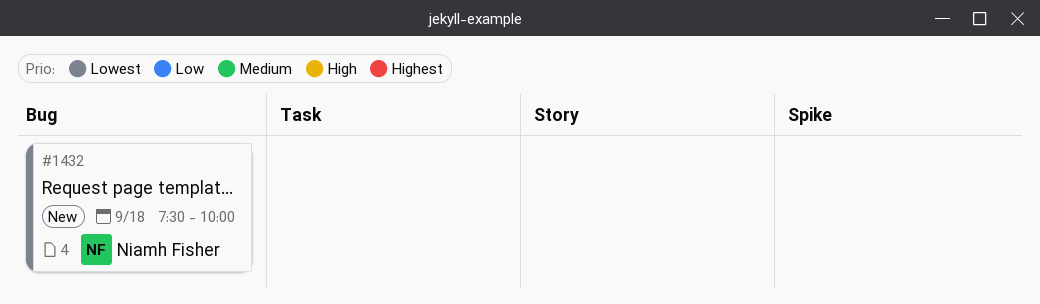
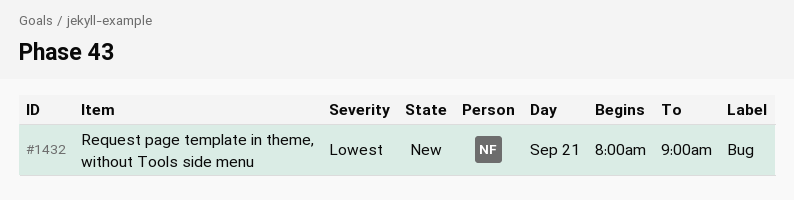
#1432, day: Sep 18 -> Sep 21
#1432, begins: 07:30 -> 08:00
#1432, ends: 10:00 -> 09:00

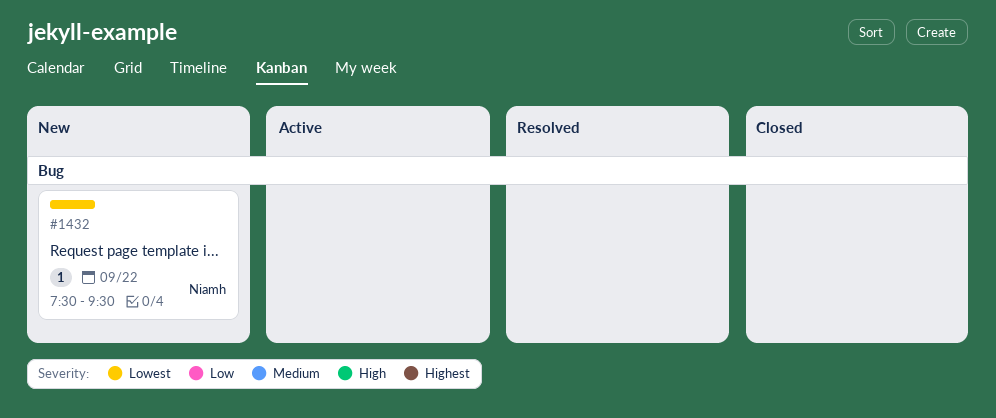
#1432, day: Sep 21 -> Sep 22
#1432, begins: 08:00 -> 07:30
#1432, ends: 09:00 -> 09:30

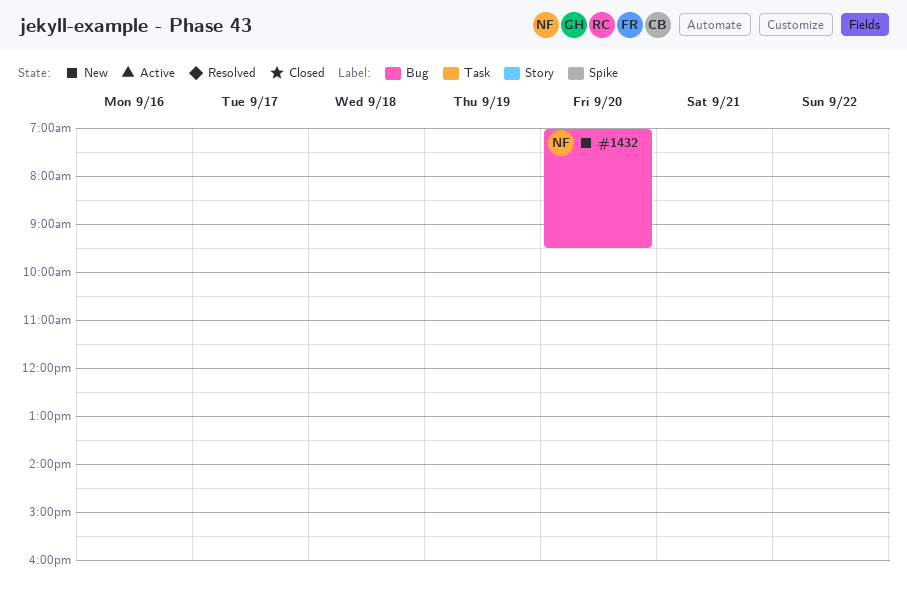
#1432, day: Sep 22 -> Sep 20
#1432, begins: 07:30 -> 07:00

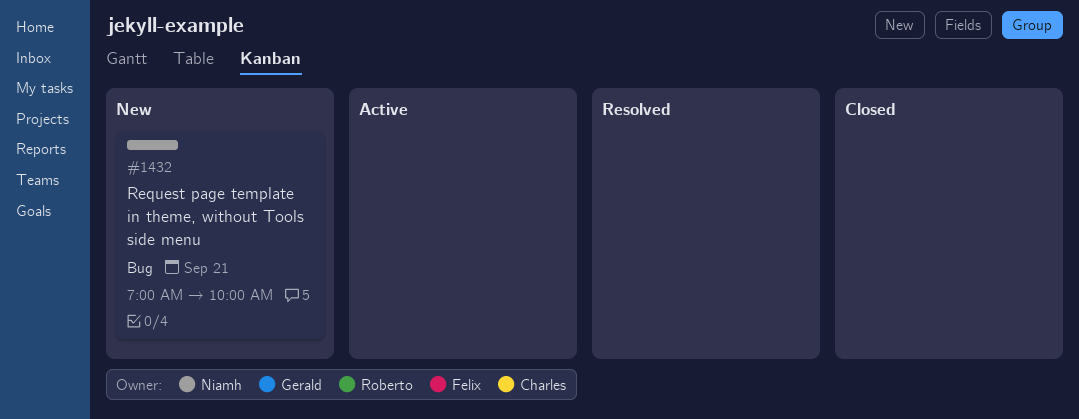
#1432, day: Sep 20 -> Sep 21
#1432, ends: 09:30 -> 10:00

